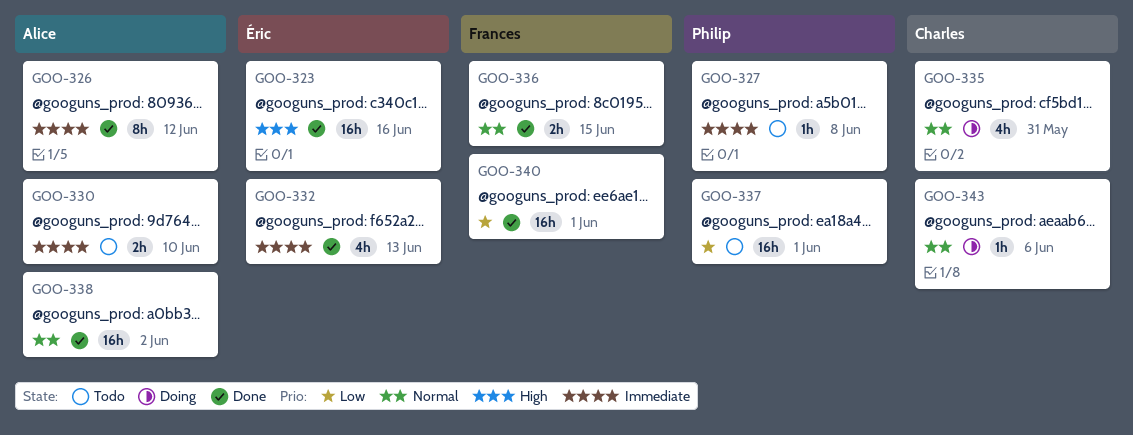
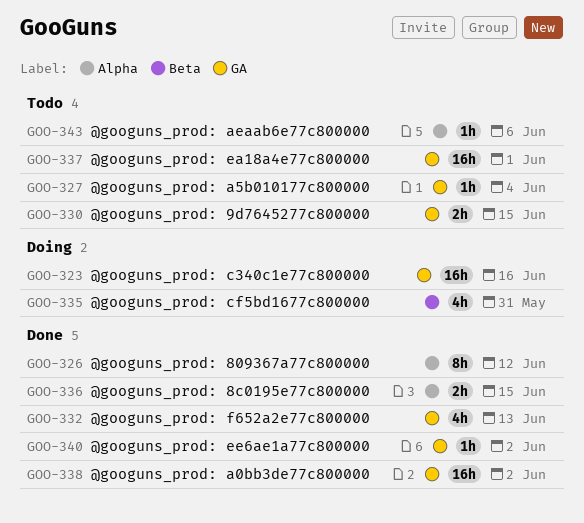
GOO-323, status: Done -> Doing
GOO-327, due: Jun 8 -> Jun 4
GOO-330, due: Jun 10 -> Jun 15
GOO-340, estimate: 16h -> 1h
GOO-340, due: Jun 1 -> Jun 2
GOO-343, status: Doing -> Todo

